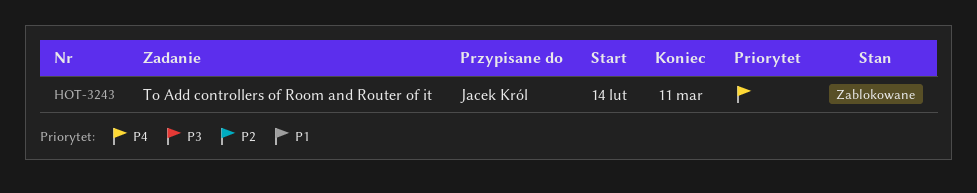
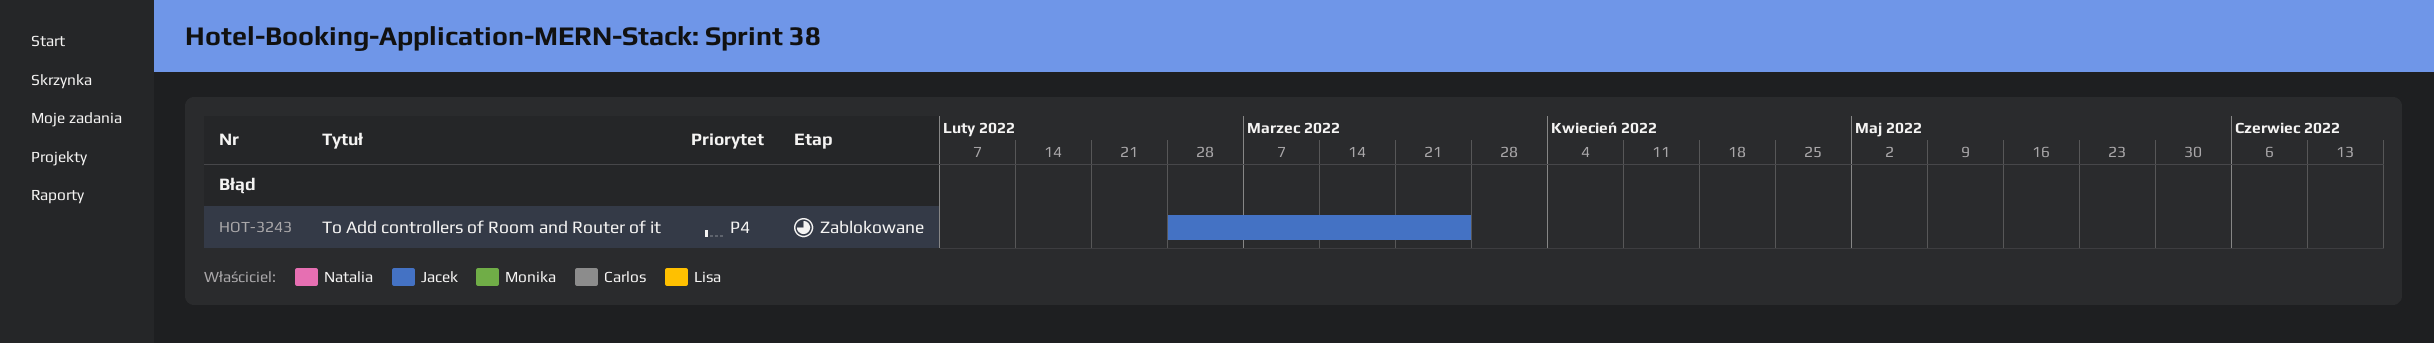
HOT-3243, start: Feb 14 -> Feb 28
HOT-3243, due: Mar 11 -> Mar 25

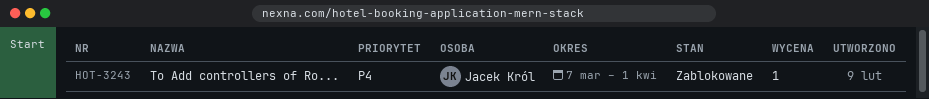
HOT-3243, start: Feb 28 -> Mar 7
HOT-3243, due: Mar 25 -> Apr 1

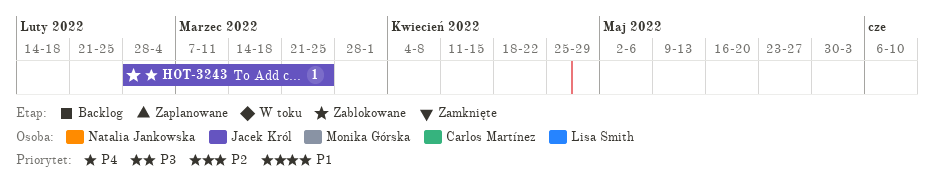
HOT-3243, start: Mar 7 -> Feb 28
HOT-3243, due: Apr 1 -> Mar 25

